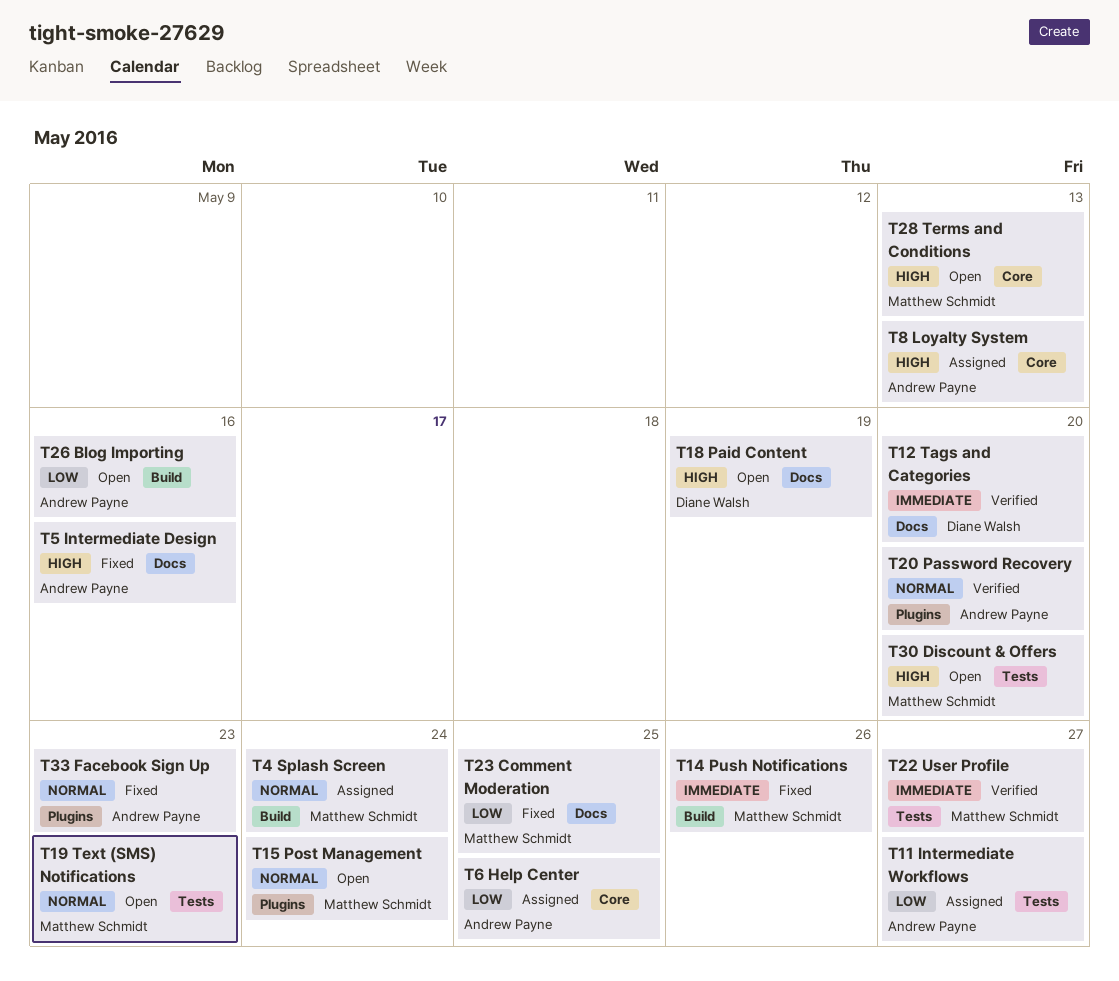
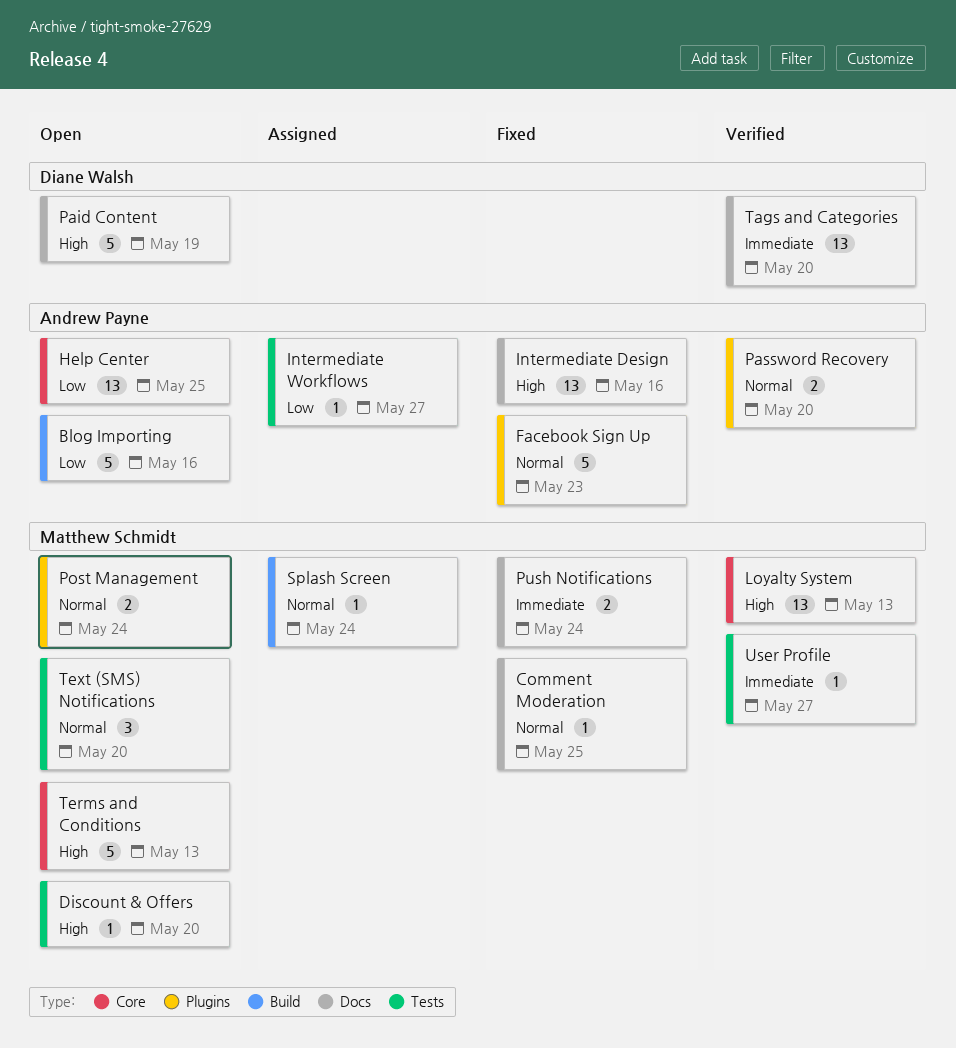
Comment Moderation, priority: Low -> Normal
Help Center, status: Assigned -> Open
Loyalty System, status: Assigned -> Verified
Loyalty System, owner: Andrew Payne -> Matthew Schmidt
Push Notifications, label: Build -> Docs
Push Notifications, due: May 26 -> May 24
Text (SMS) Notifications, due: May 23 -> May 20

